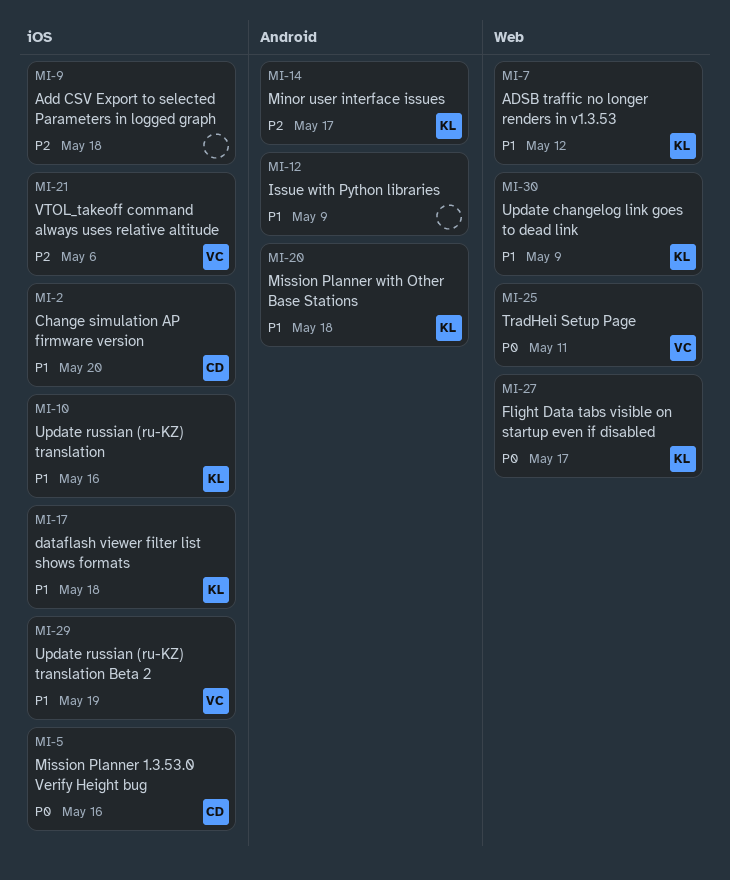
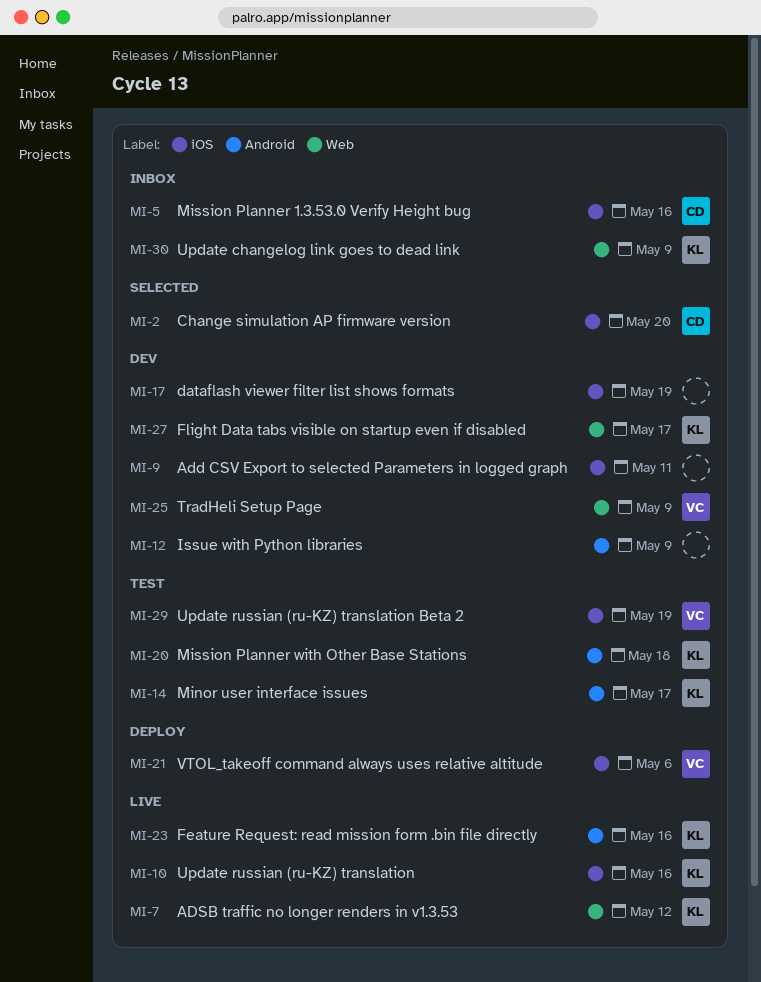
MI-9, due: May 18 -> May 11
MI-17, owner: KL -> none
MI-17, due: May 18 -> May 19
MI-23: none -> present
MI-25, due: May 11 -> May 9

